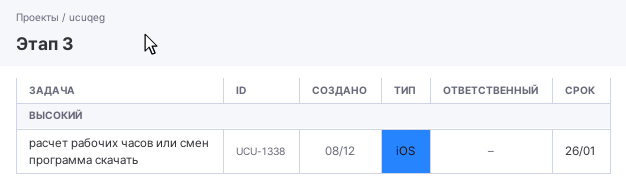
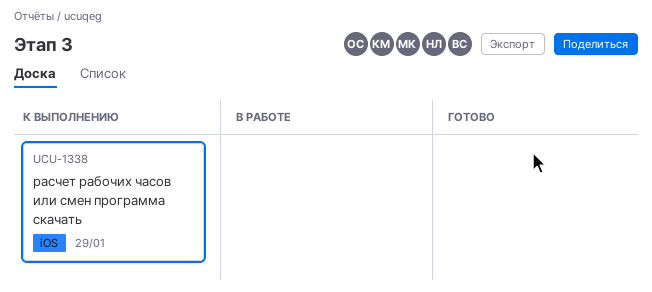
UCU-1338, due: Jan 26 -> Jan 29

